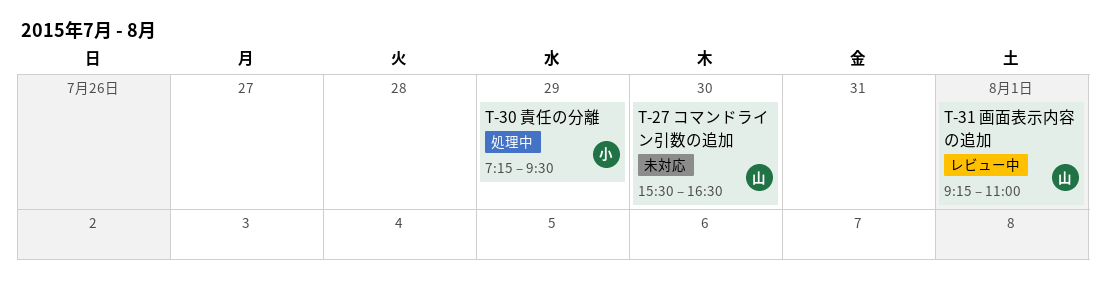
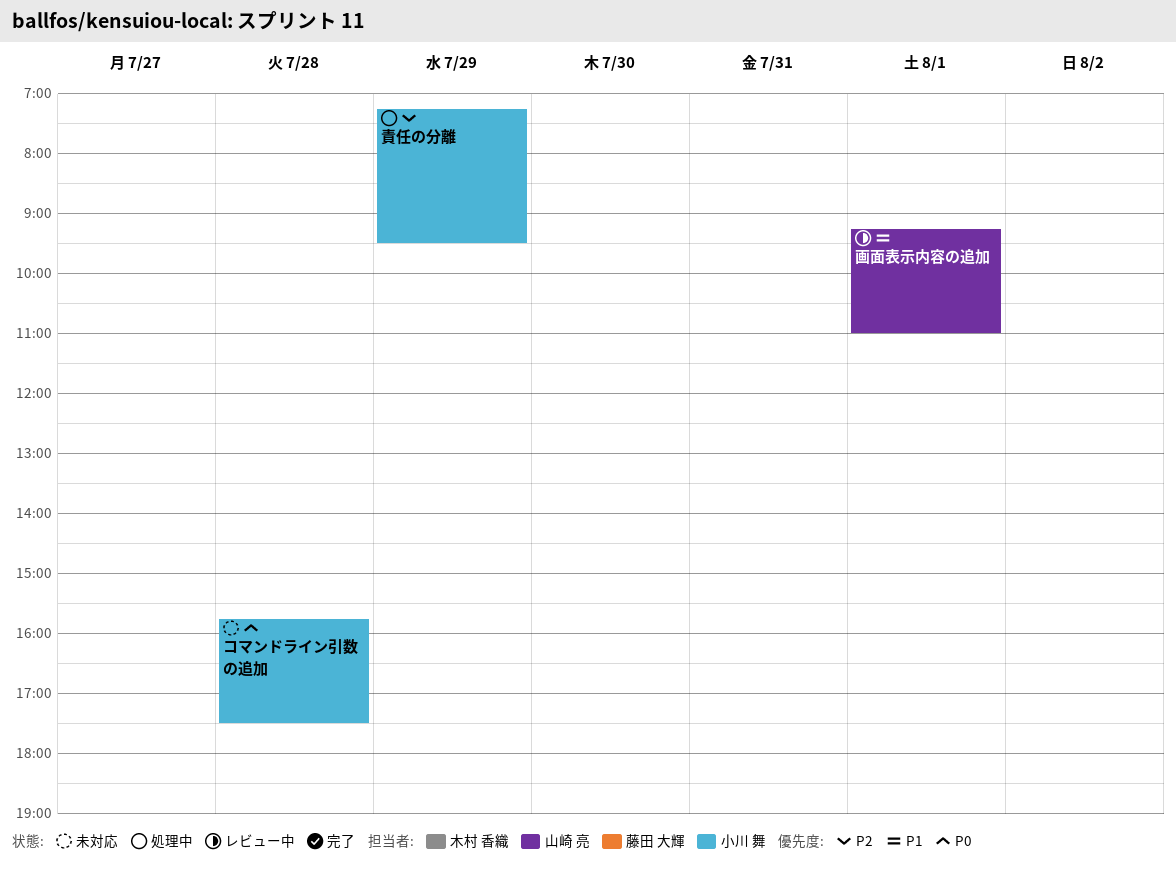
コマンドライン引数の追加, owner: 山崎 亮 -> 小川 舞
コマンドライン引数の追加, day: Jul 30 -> Jul 28
コマンドライン引数の追加, begins: 15:30 -> 15:45
コマンドライン引数の追加, ends: 16:30 -> 17:30

